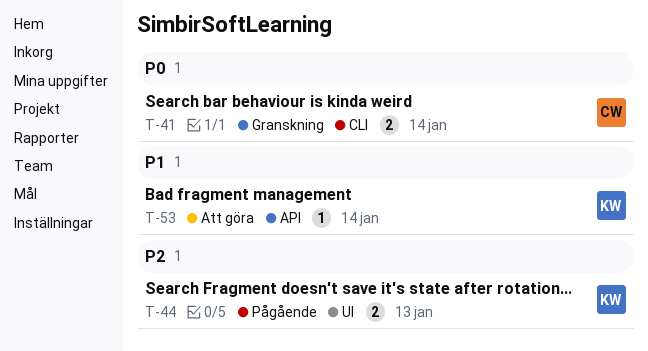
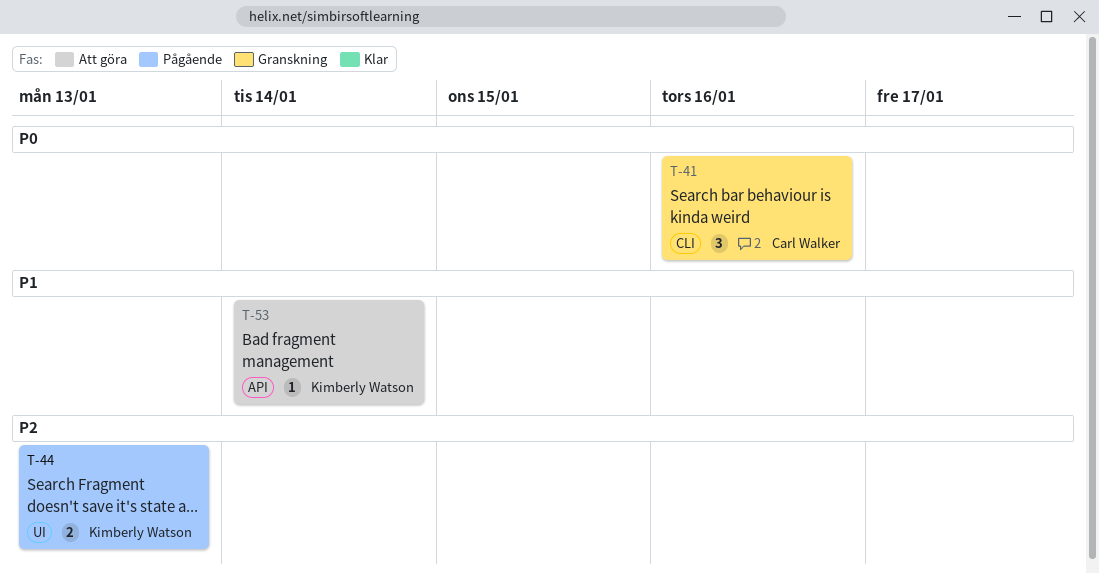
T-41, estimate: 2 -> 3
T-41, due: Jan 14 -> Jan 16

